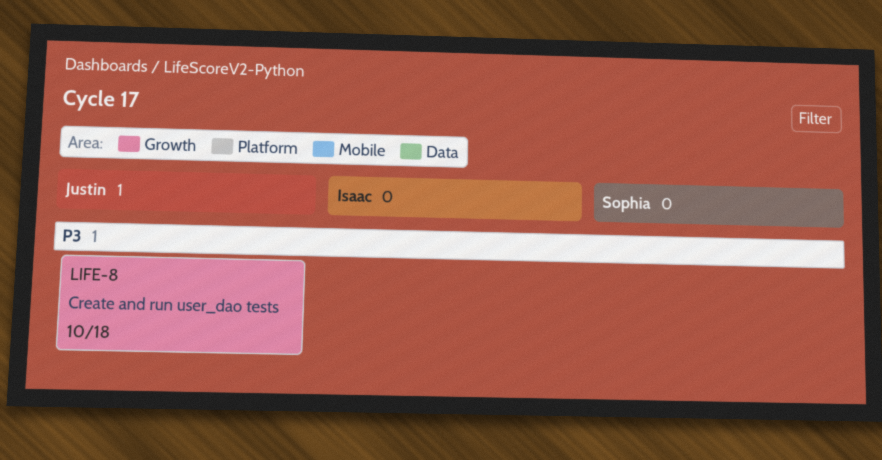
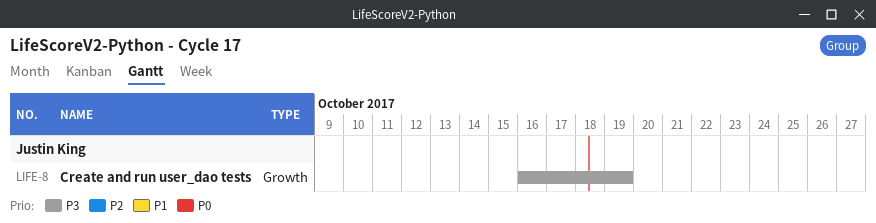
LIFE-8, due: Oct 18 -> Oct 19

